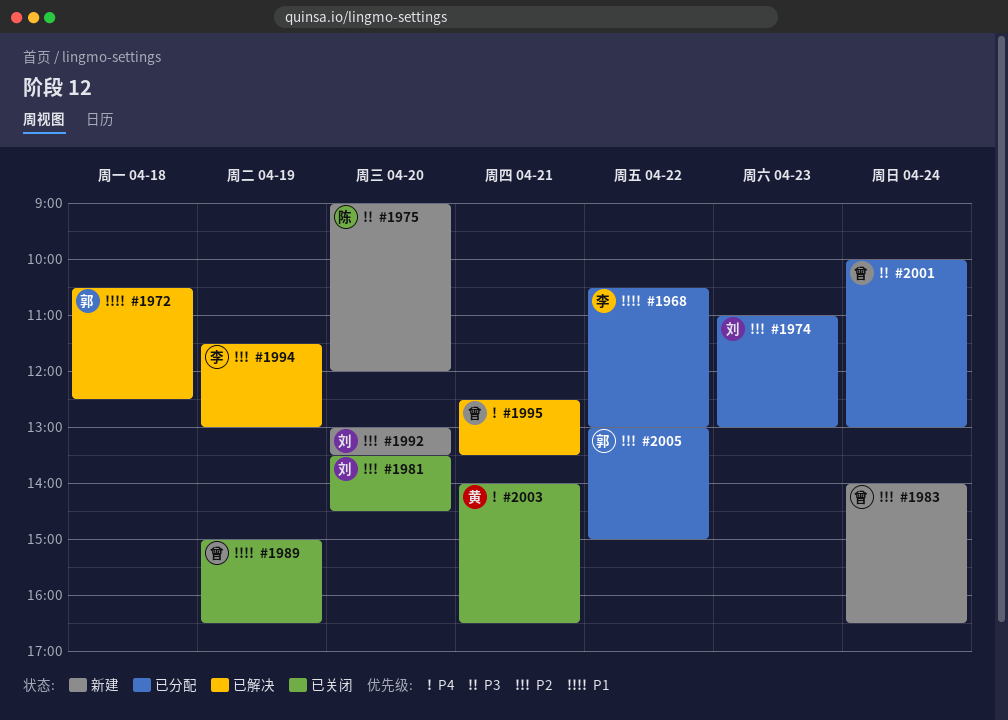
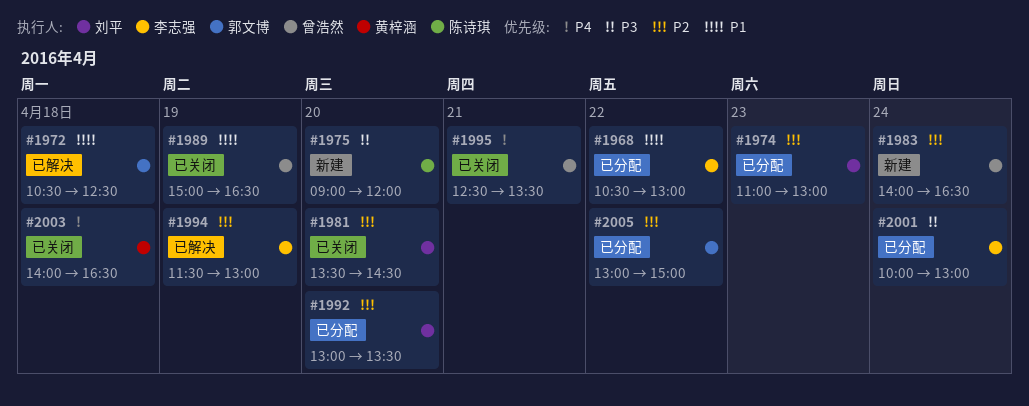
#1992, status: 新建 -> 已分配
#1995, status: 已解决 -> 已关闭
#2001, owner: 曾浩然 -> 李志强
#2003, day: Apr 21 -> Apr 18

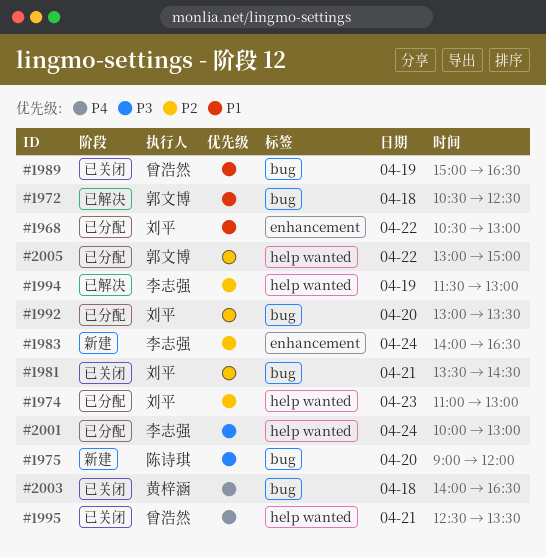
#1968, owner: 李志强 -> 刘平
#1981, day: Apr 20 -> Apr 21
#1983, owner: 曾浩然 -> 李志强

